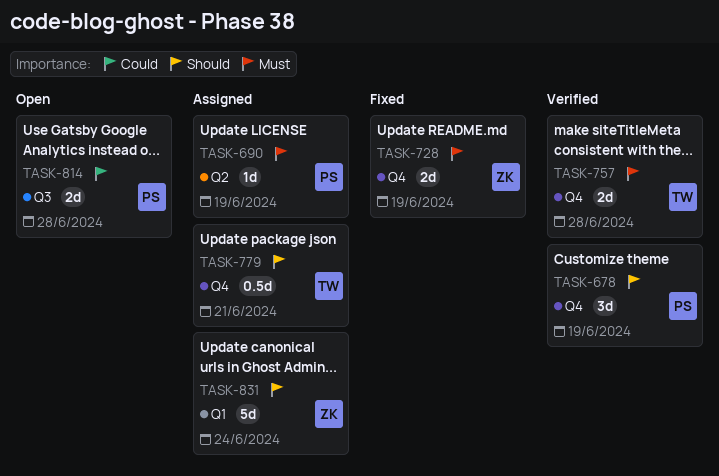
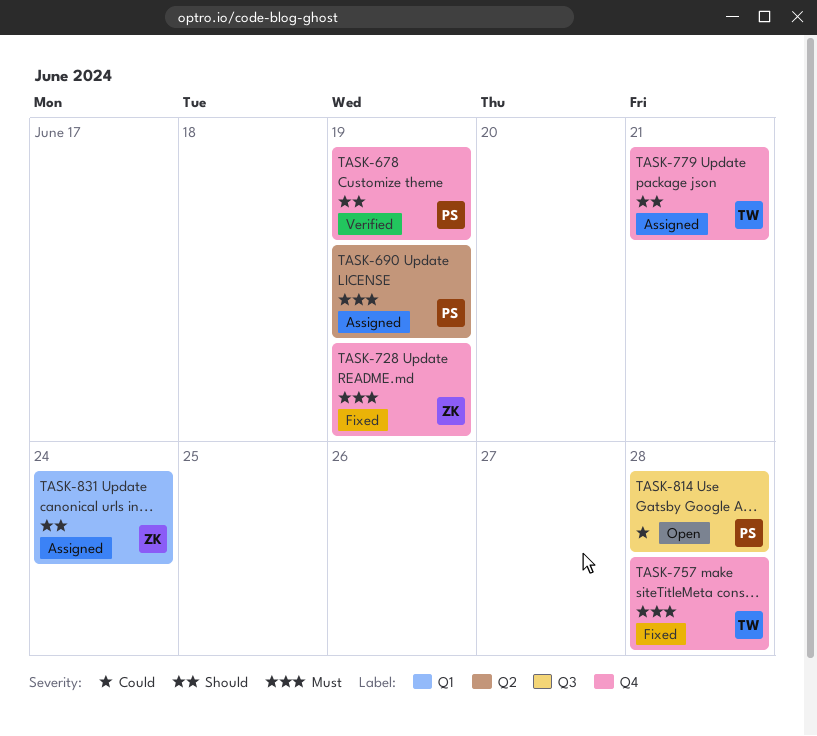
TASK-757, status: Verified -> Fixed

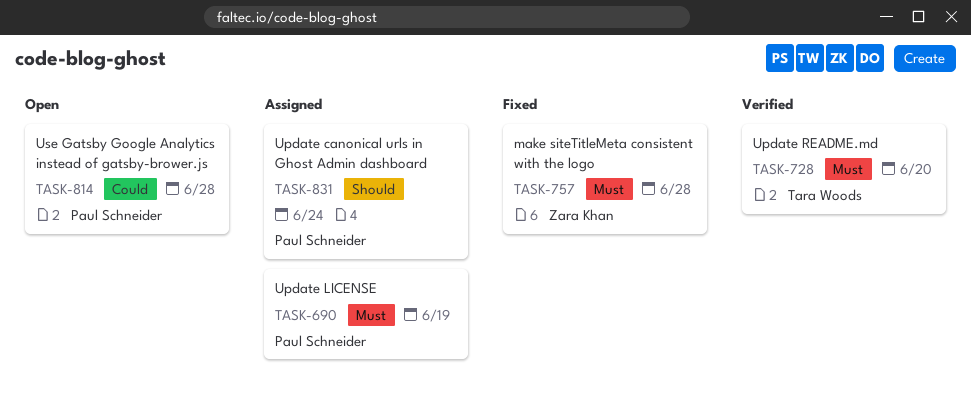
TASK-678: present -> none
TASK-728, status: Fixed -> Verified
TASK-728, owner: Zara Khan -> Tara Woods
TASK-728, due: Jun 19 -> Jun 20
TASK-757, owner: Tara Woods -> Zara Khan
TASK-779: present -> none
TASK-831, owner: Zara Khan -> Paul Schneider

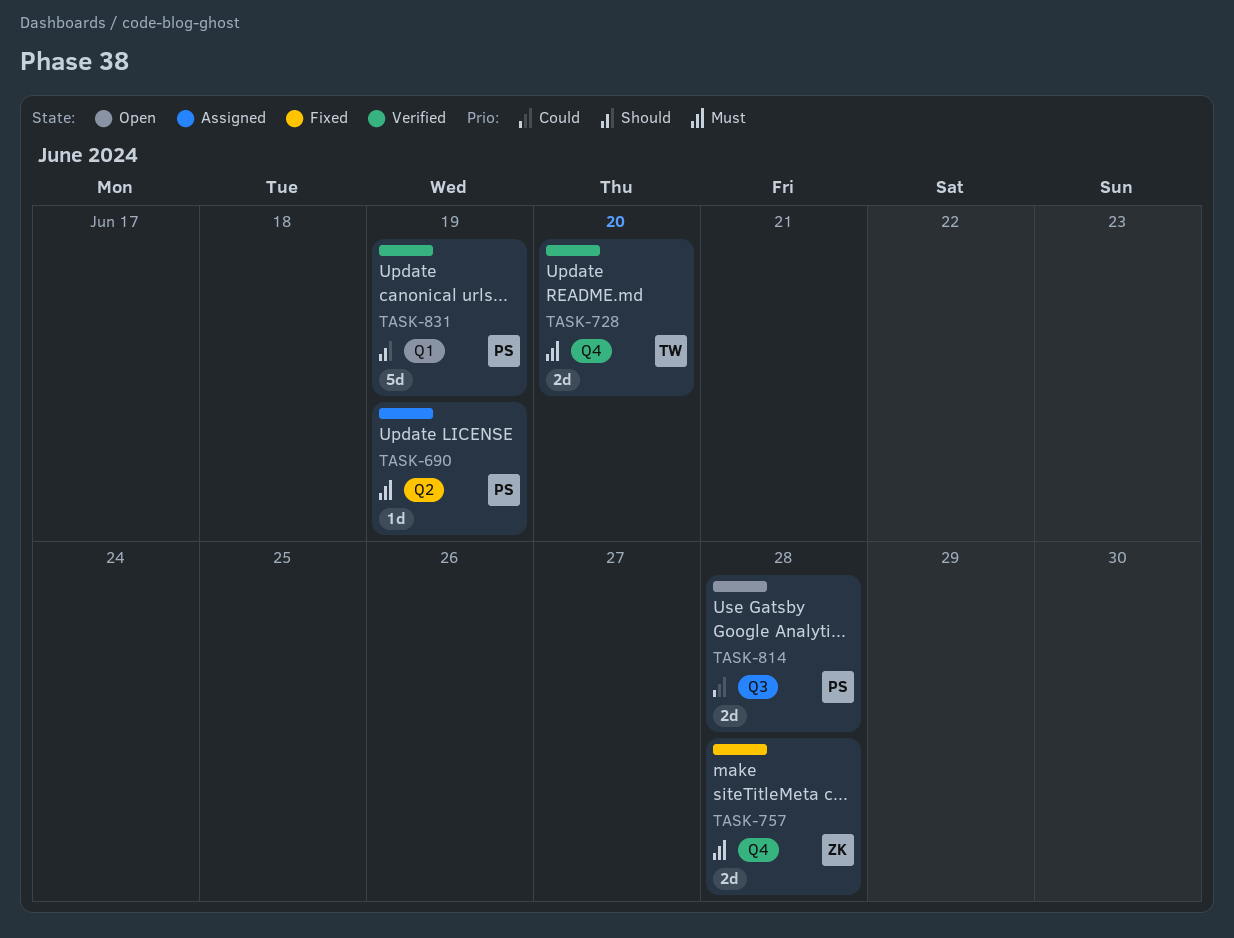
TASK-831, status: Assigned -> Verified
TASK-831, due: Jun 24 -> Jun 19

